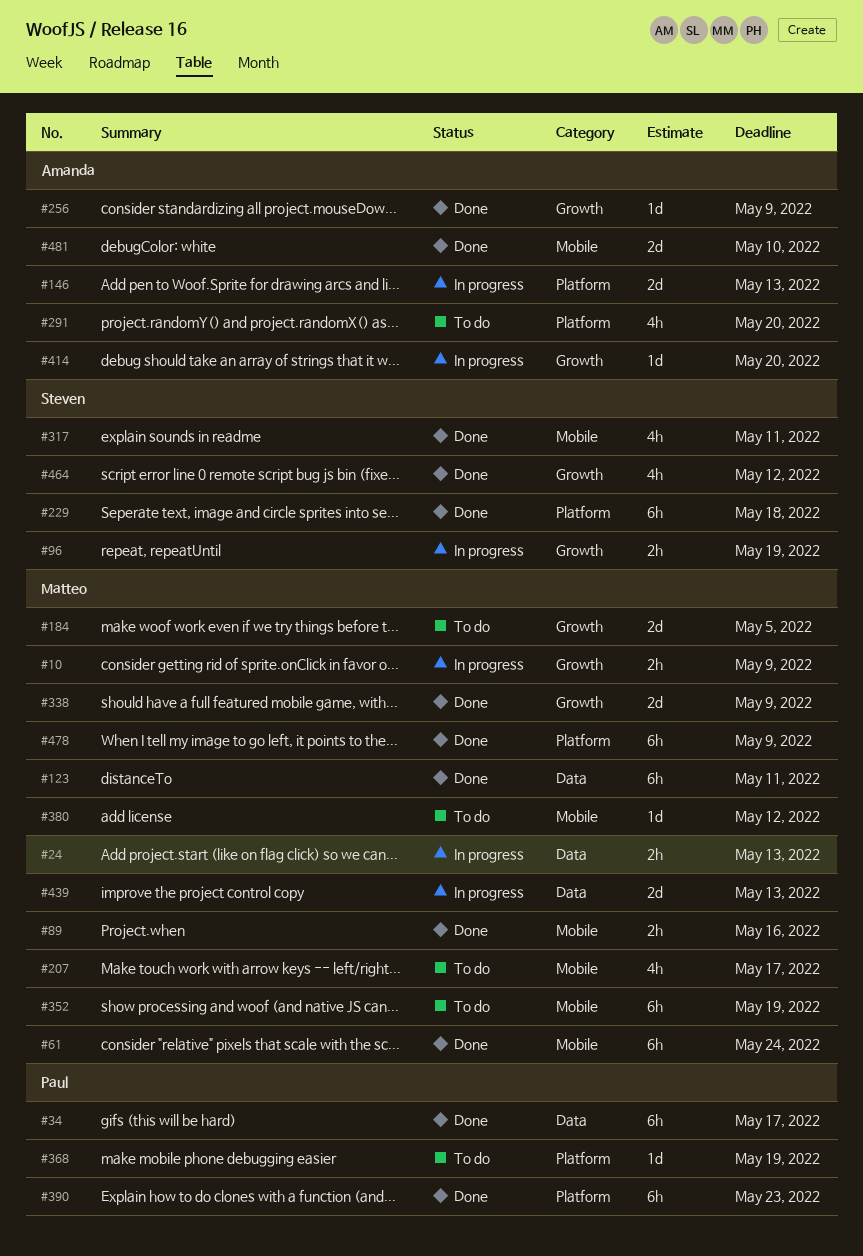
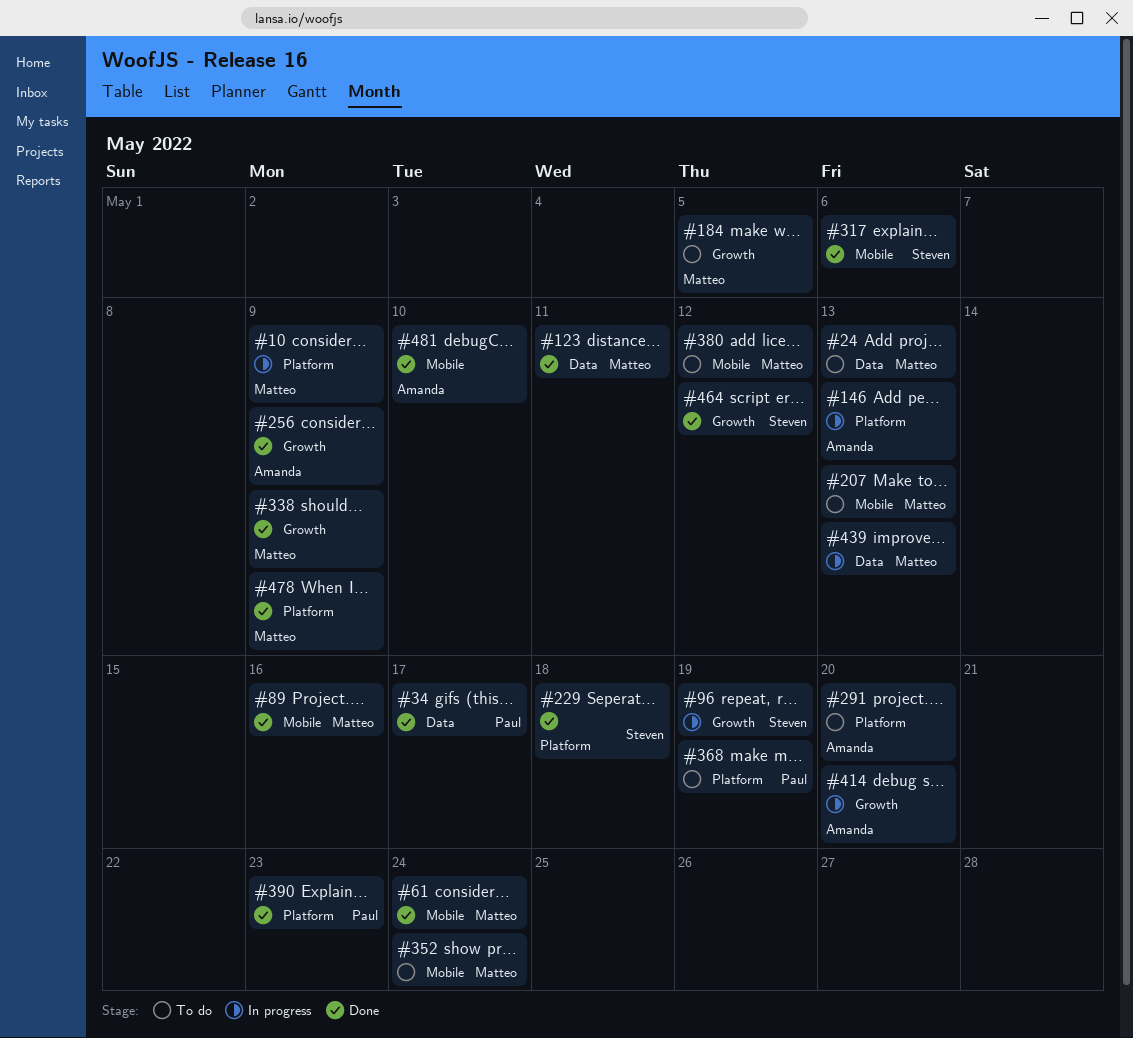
#10, label: Growth -> Platform
#24, status: In progress -> To do
#207, due: May 17 -> May 13
#317, due: May 11 -> May 6
#352, due: May 19 -> May 24

